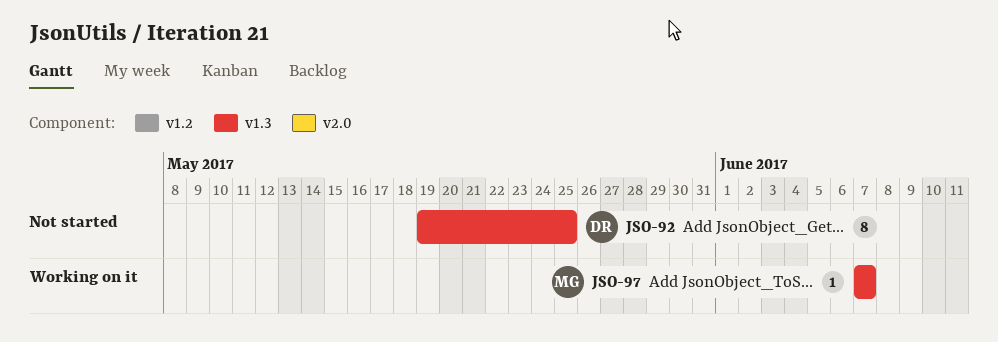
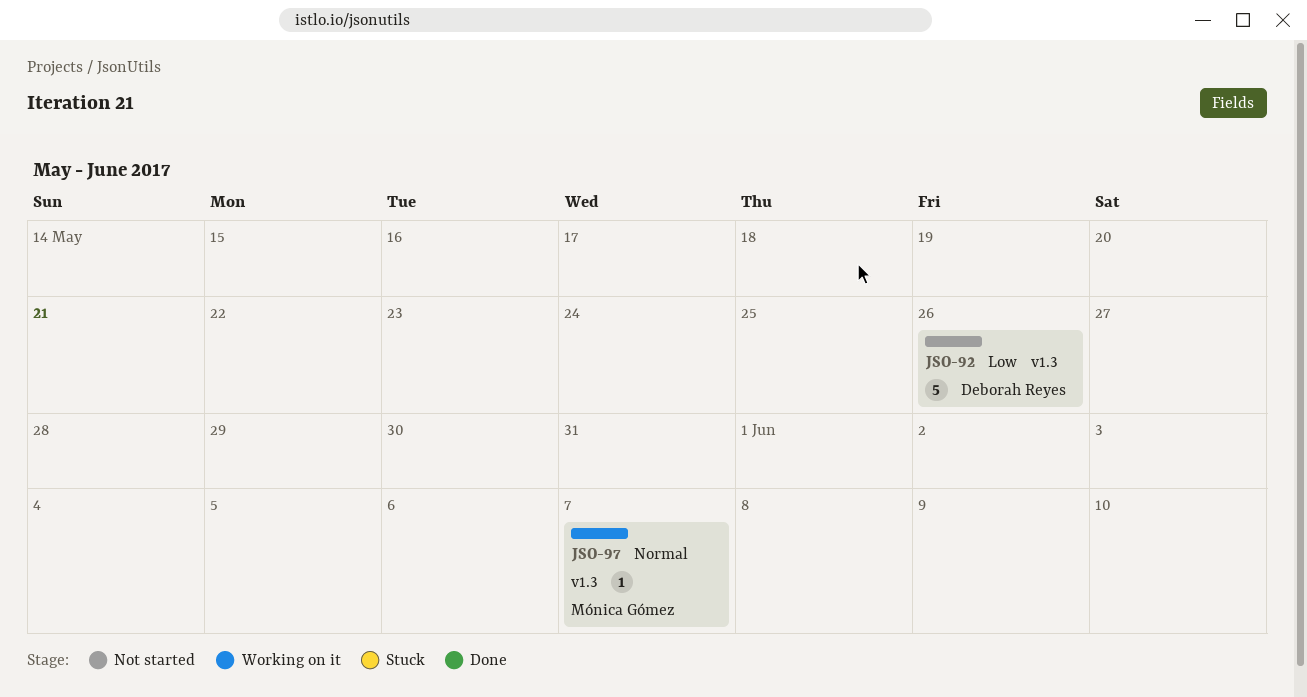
JSO-92, estimate: 8 -> 5
JSO-92, due: May 25 -> May 26

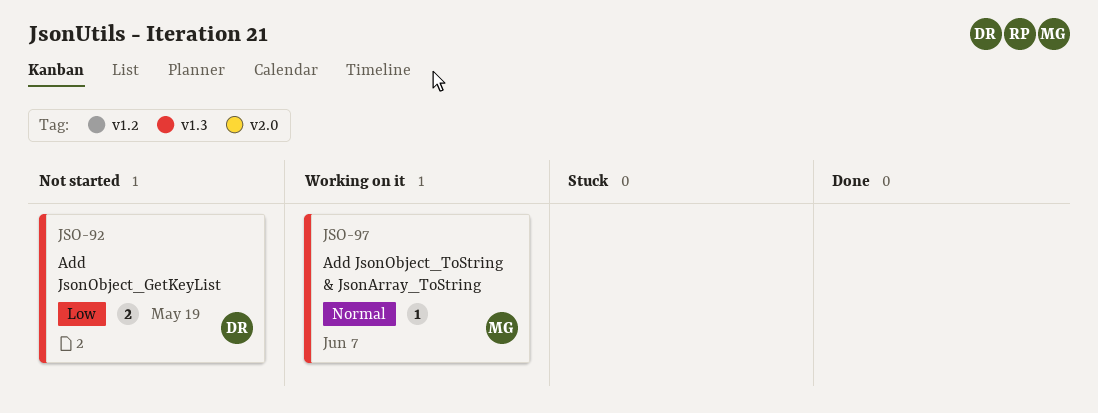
JSO-92, estimate: 5 -> 2
JSO-92, due: May 26 -> May 19

